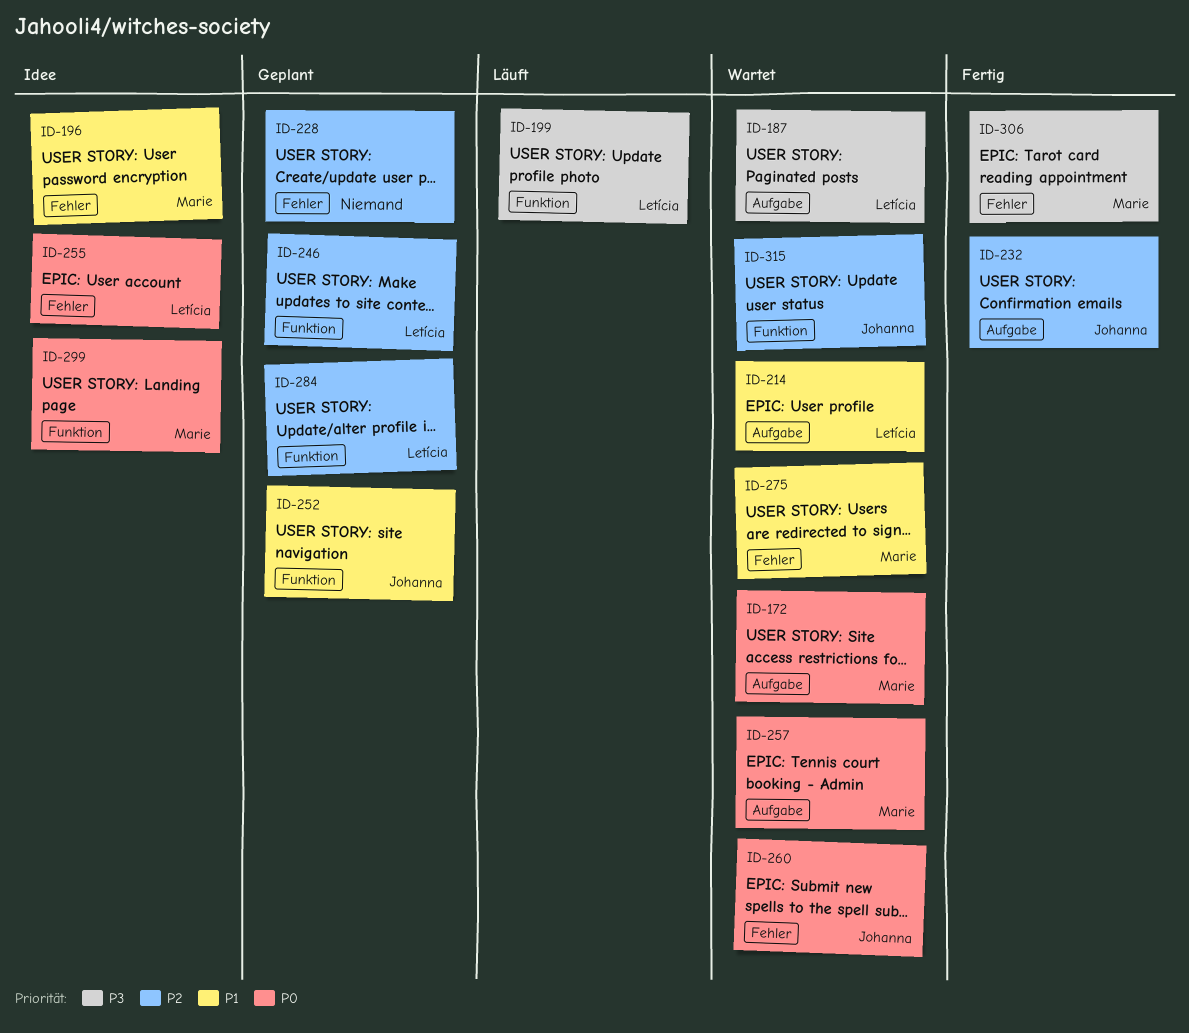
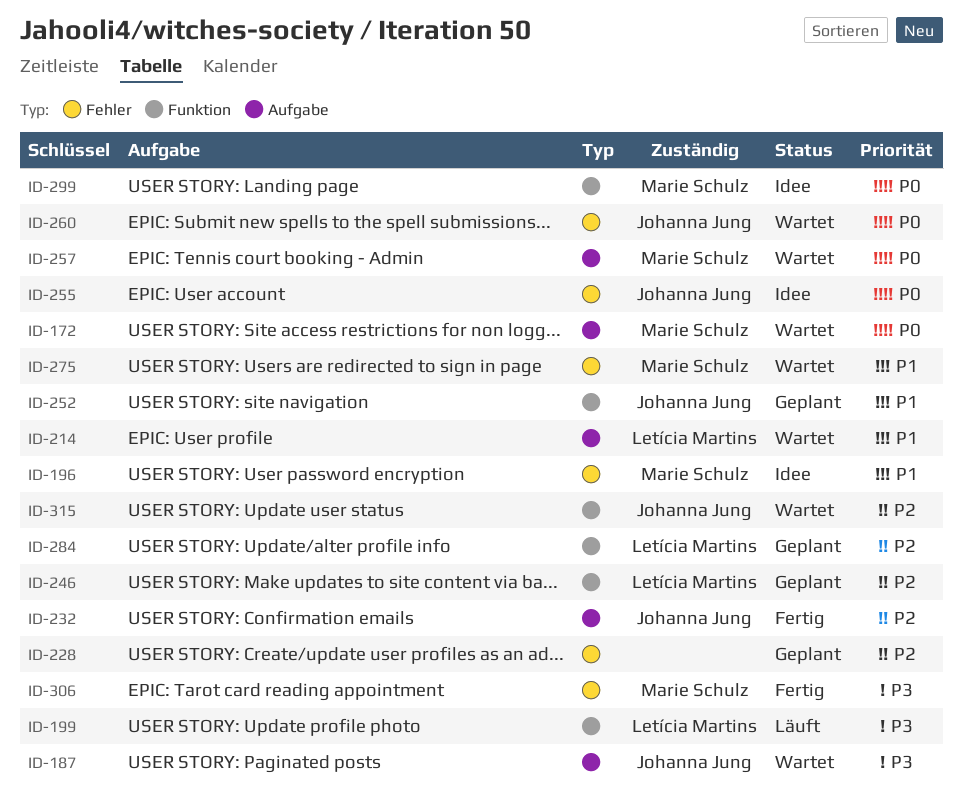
ID-187, owner: Letícia Martins -> Johanna Jung
ID-255, owner: Letícia Martins -> Johanna Jung

